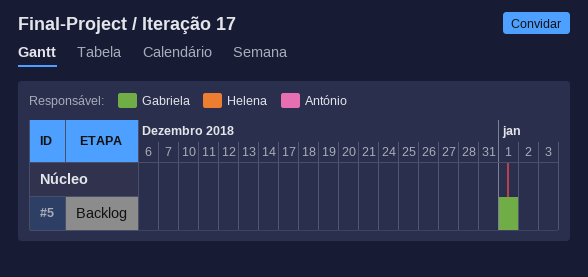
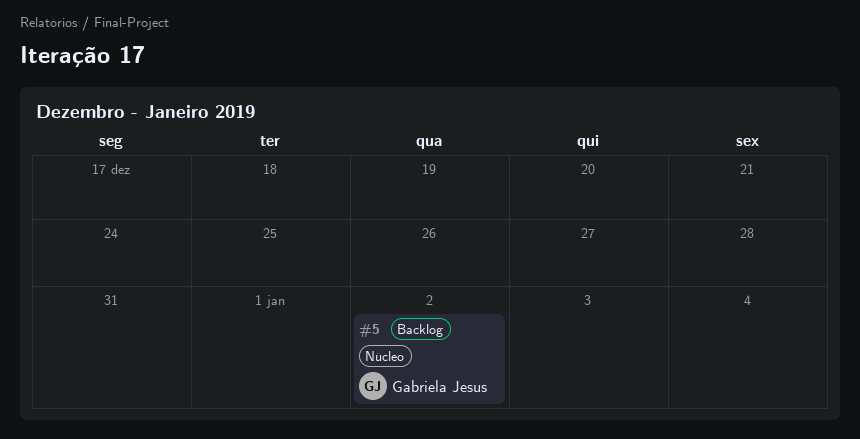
#5, due: Jan 1 -> Jan 2

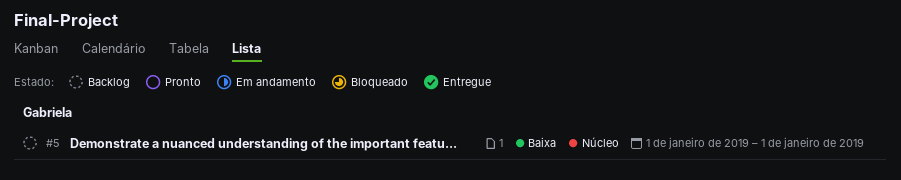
#5, due: Jan 2 -> Jan 1

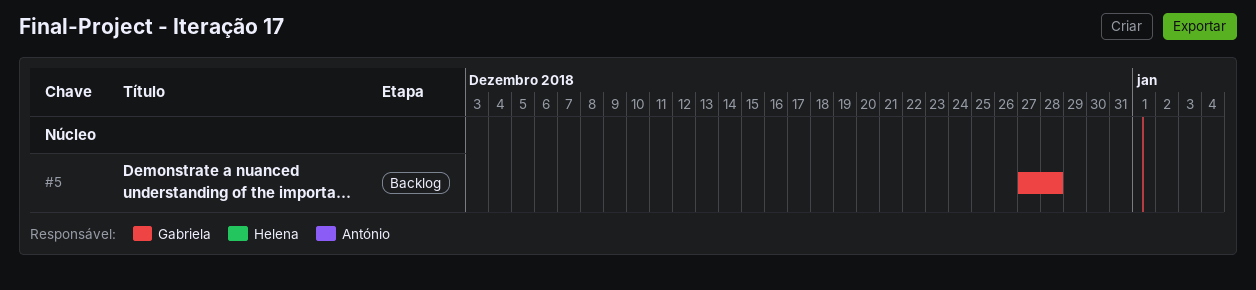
#5, start: Jan 1 -> Dec 27
#5, due: Jan 1 -> Dec 28

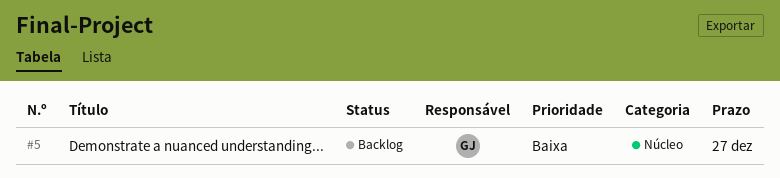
#5, due: Dec 28 -> Dec 27

